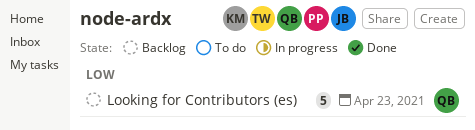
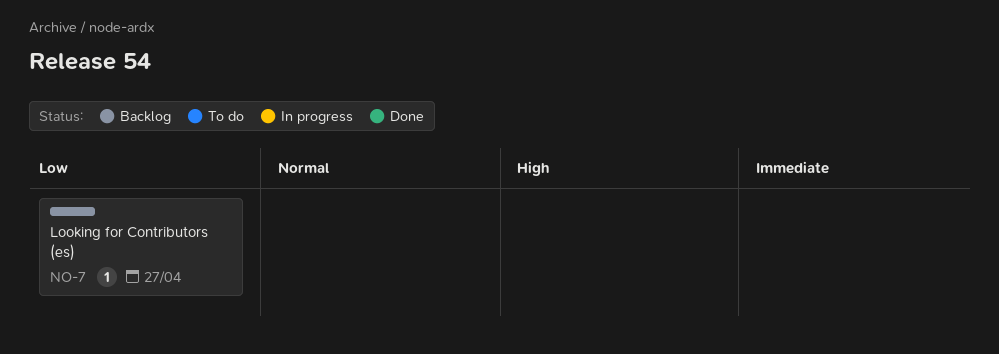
Looking for Contributors (es), estimate: 5 -> 1
Looking for Contributors (es), due: Apr 23 -> Apr 27

